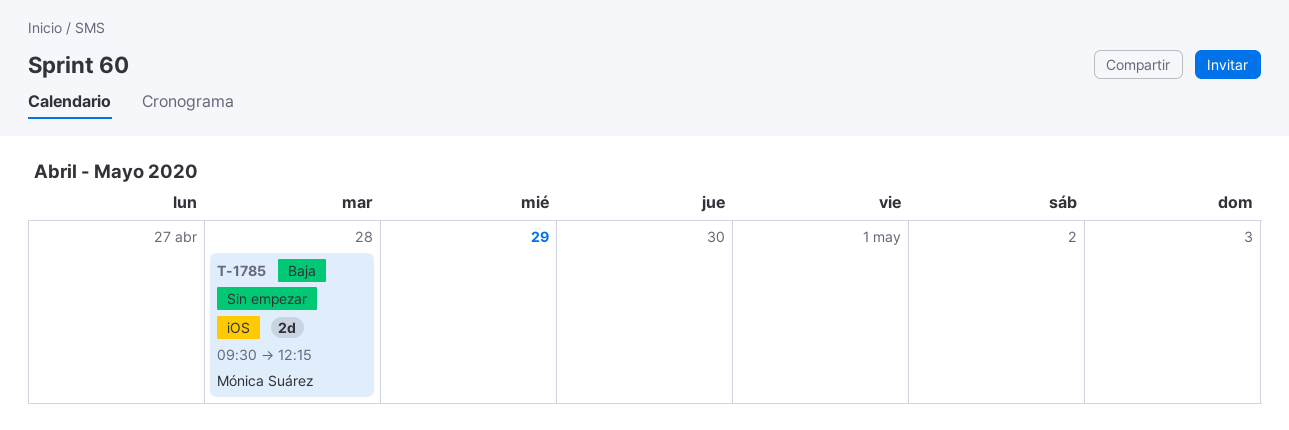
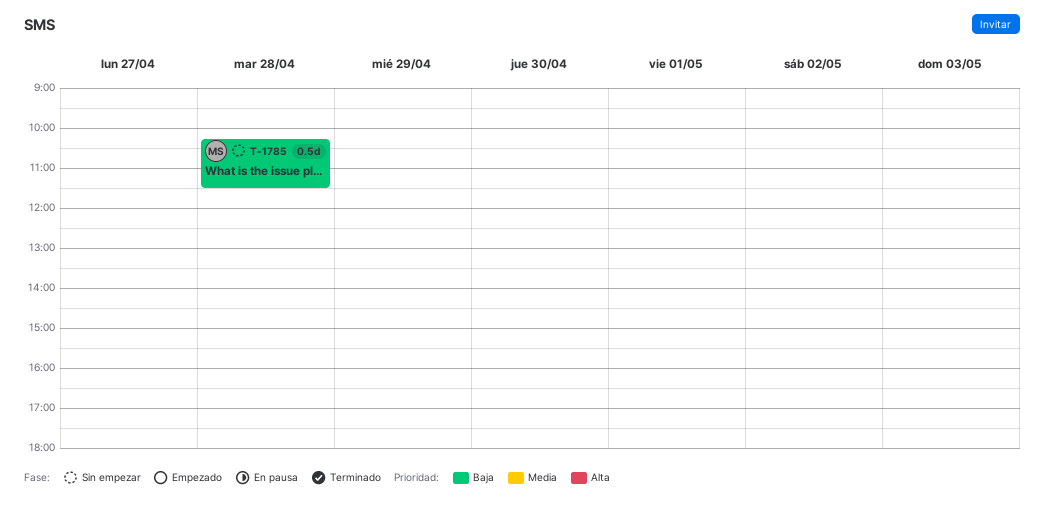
T-1785, estimate: 2d -> 0.5d
T-1785, begins: 09:30 -> 10:15
T-1785, ends: 12:15 -> 11:30

